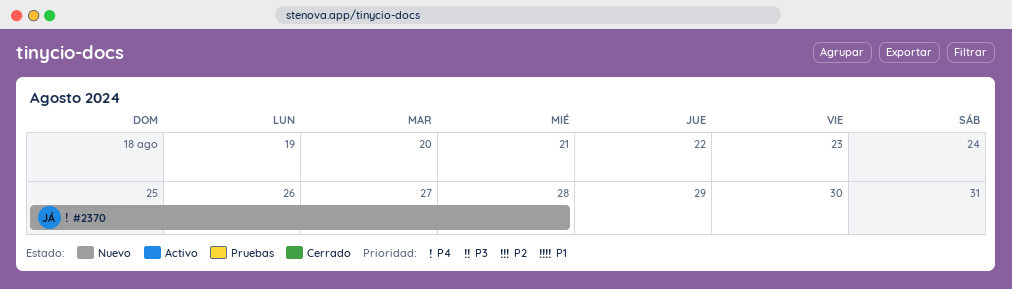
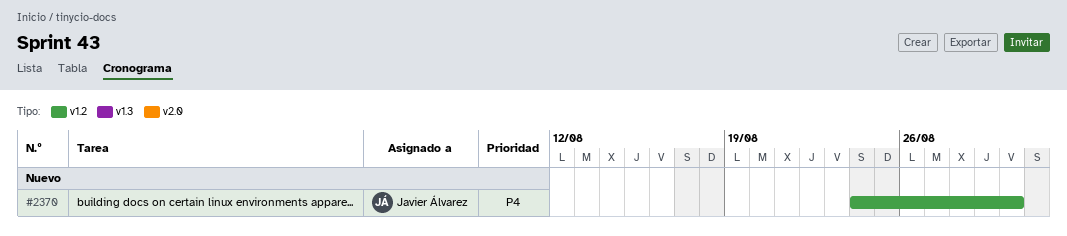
#2370, start: Aug 25 -> Aug 24
#2370, due: Aug 28 -> Aug 30

